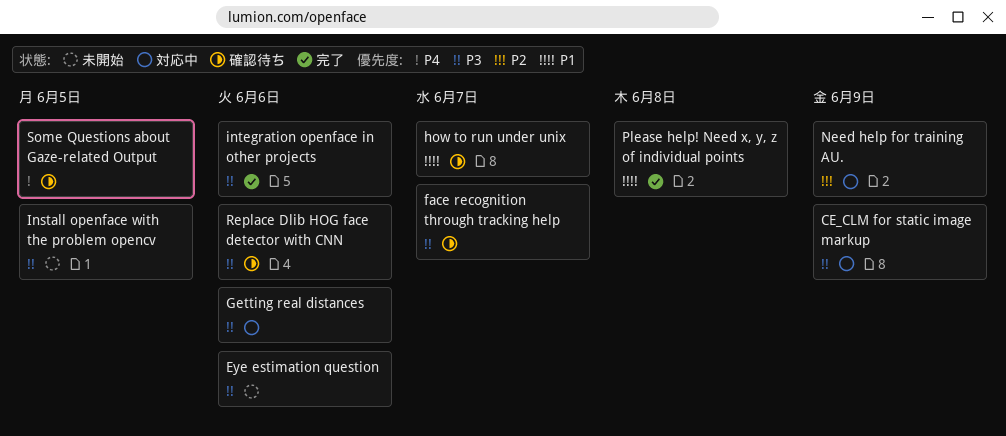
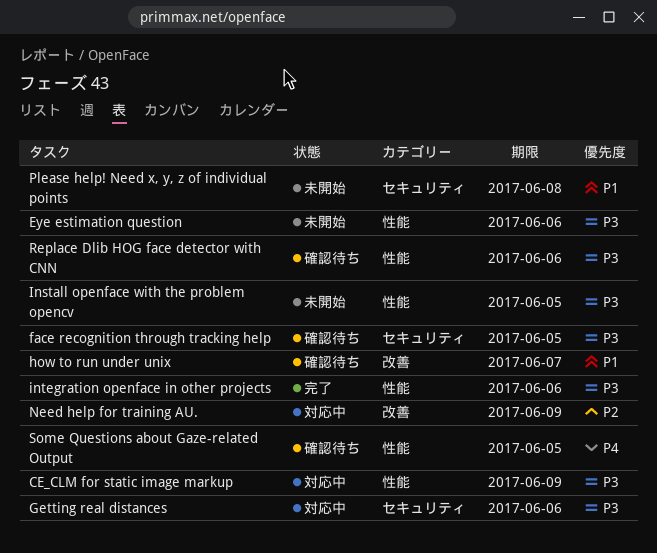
face recognition through tracking help, due: Jun 7 -> Jun 5
Please help! Need x, y, z of individual points, status: 完了 -> 未開始

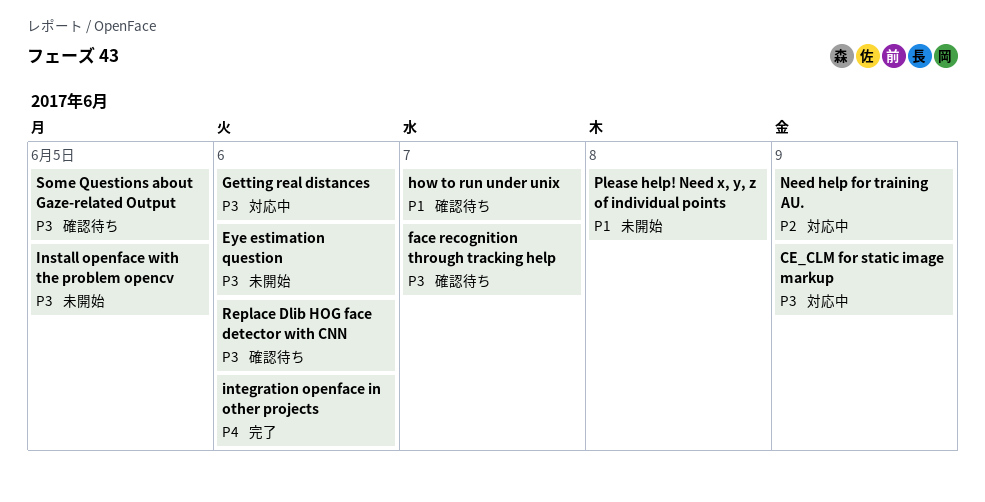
face recognition through tracking help, due: Jun 5 -> Jun 7
integration openface in other projects, priority: P3 -> P4
Some Questions about Gaze-related Output, priority: P4 -> P3

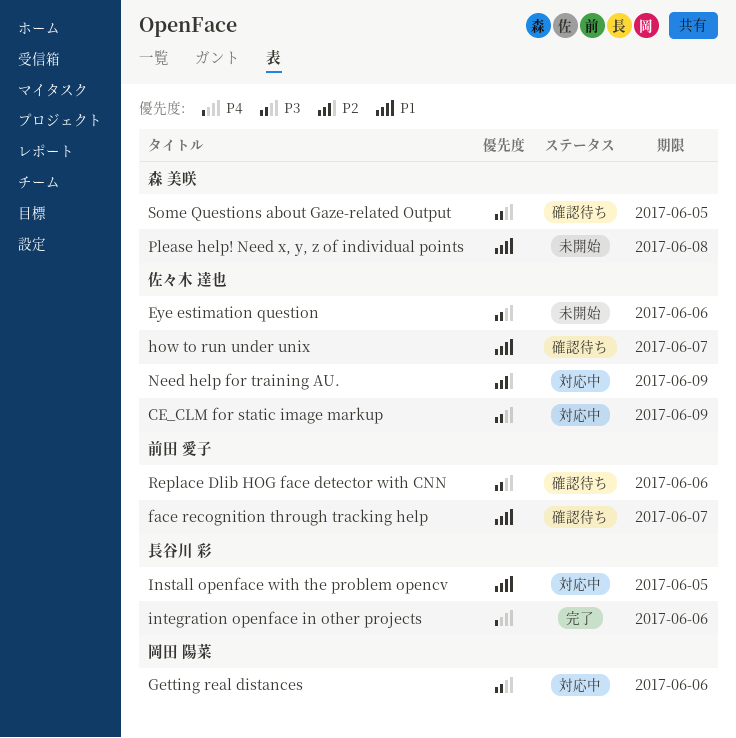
face recognition through tracking help, priority: P3 -> P1
Install openface with the problem opencv, status: 未開始 -> 対応中
Install openface with the problem opencv, priority: P3 -> P1

